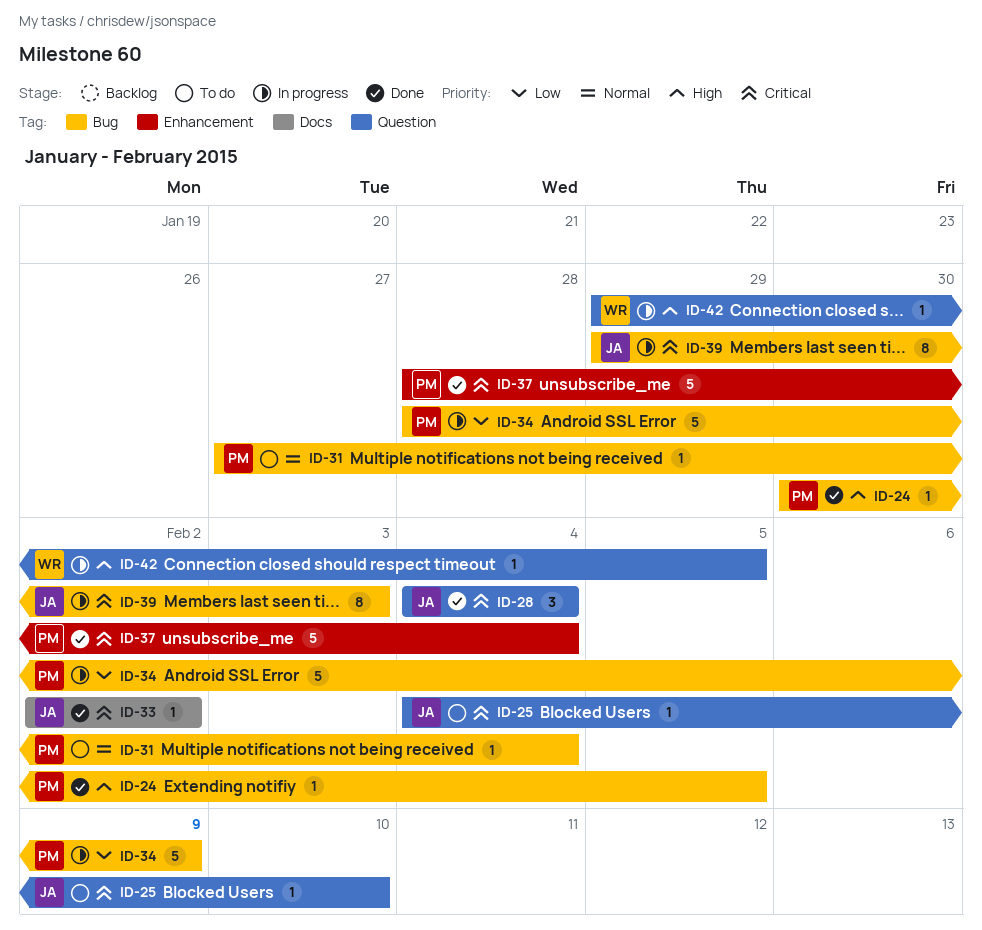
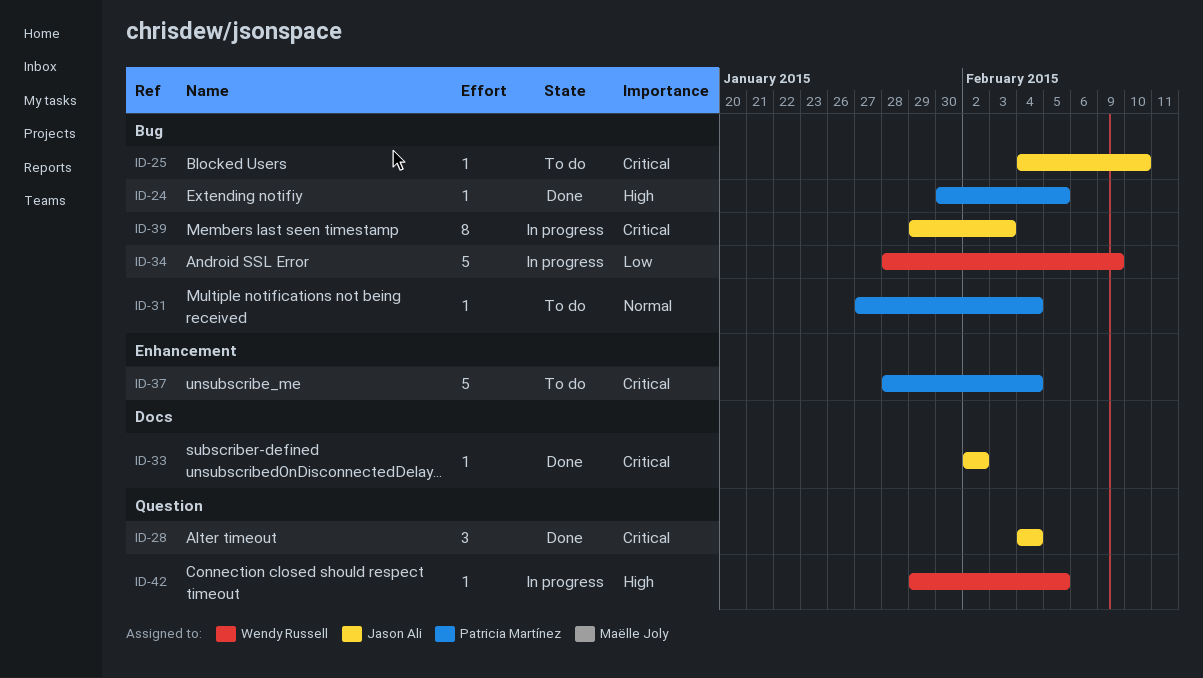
ID-25, label: Question -> Bug
ID-34, owner: Patricia Martínez -> Wendy Russell
ID-37, status: Done -> To do

